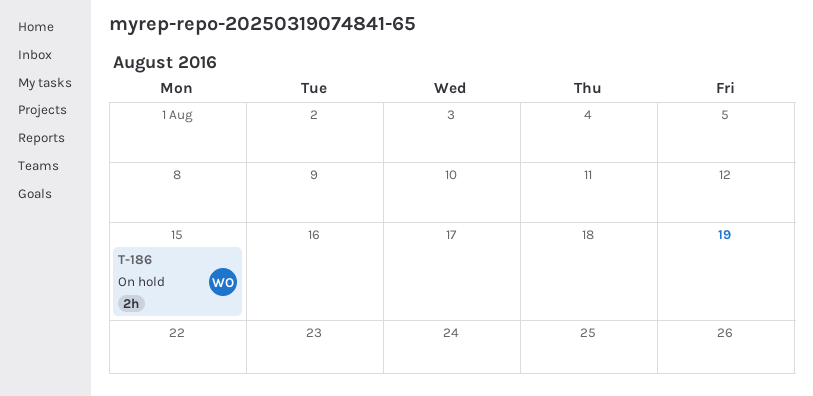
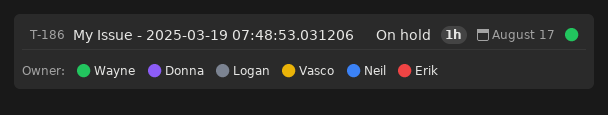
T-186, estimate: 2h -> 1h
T-186, due: Aug 15 -> Aug 17

